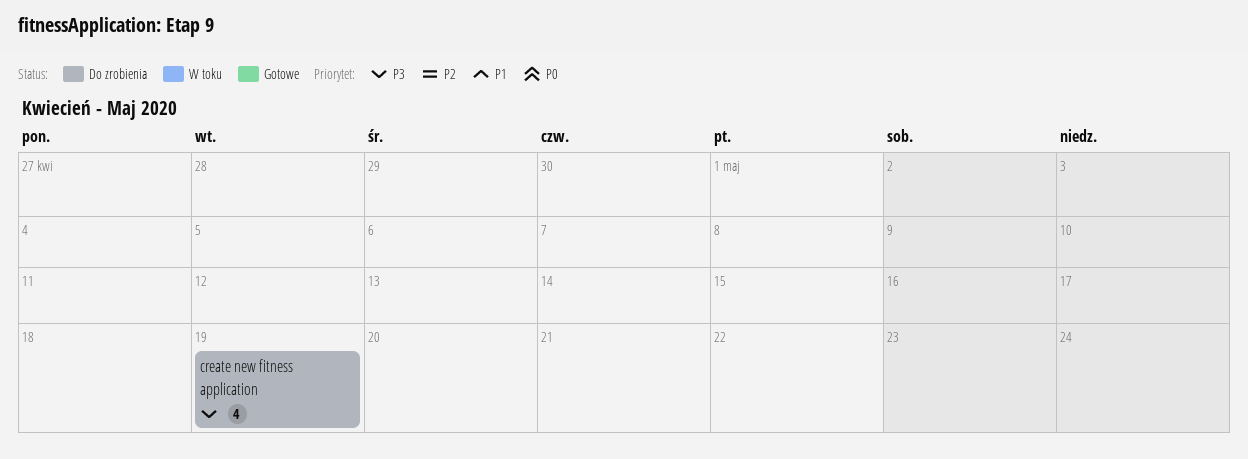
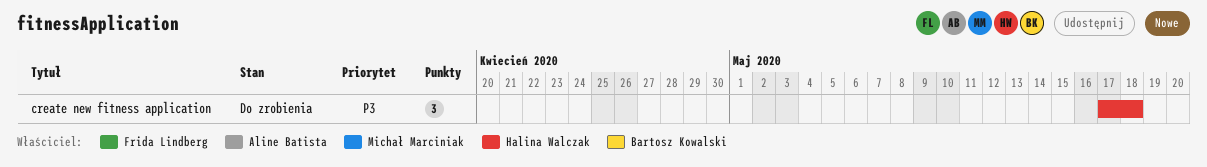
create new fitness application, estimate: 4 -> 3
create new fitness application, due: May 19 -> May 18

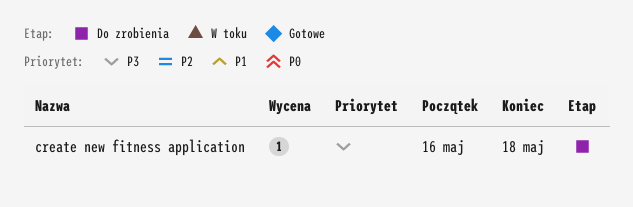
create new fitness application, estimate: 3 -> 1
create new fitness application, start: May 17 -> May 16

